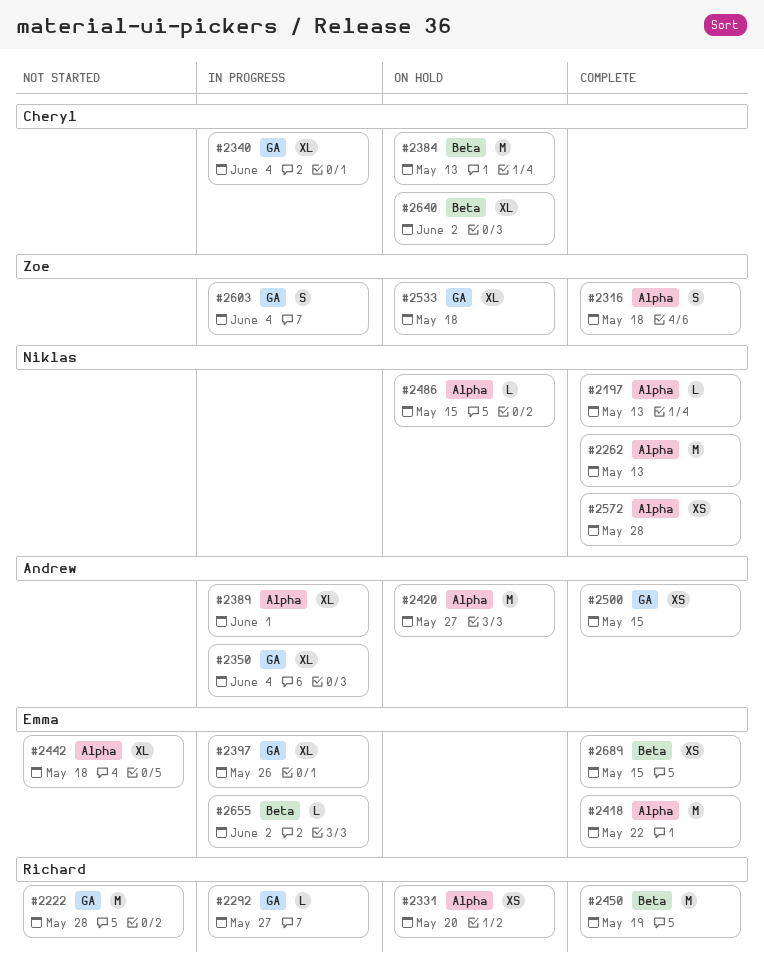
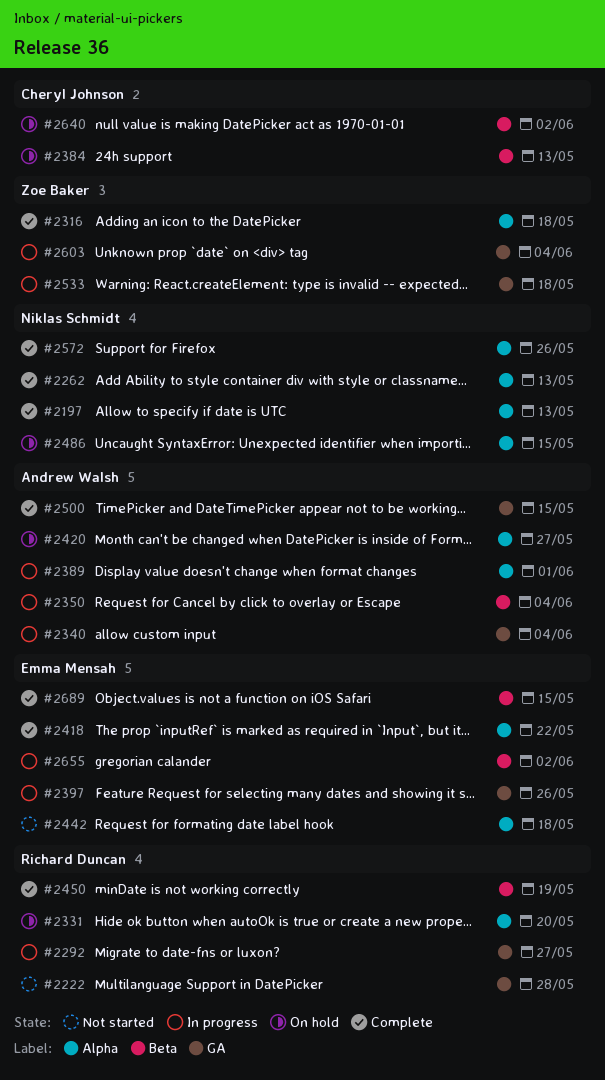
#2340, owner: Cheryl Johnson -> Andrew Walsh
#2350, label: GA -> Beta
#2533, status: On hold -> In progress
#2572, due: May 28 -> May 26

